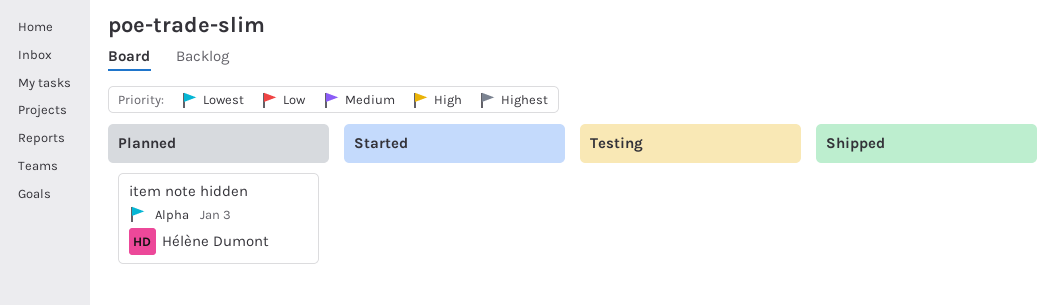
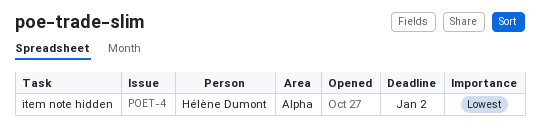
item note hidden, due: Jan 3 -> Jan 2

